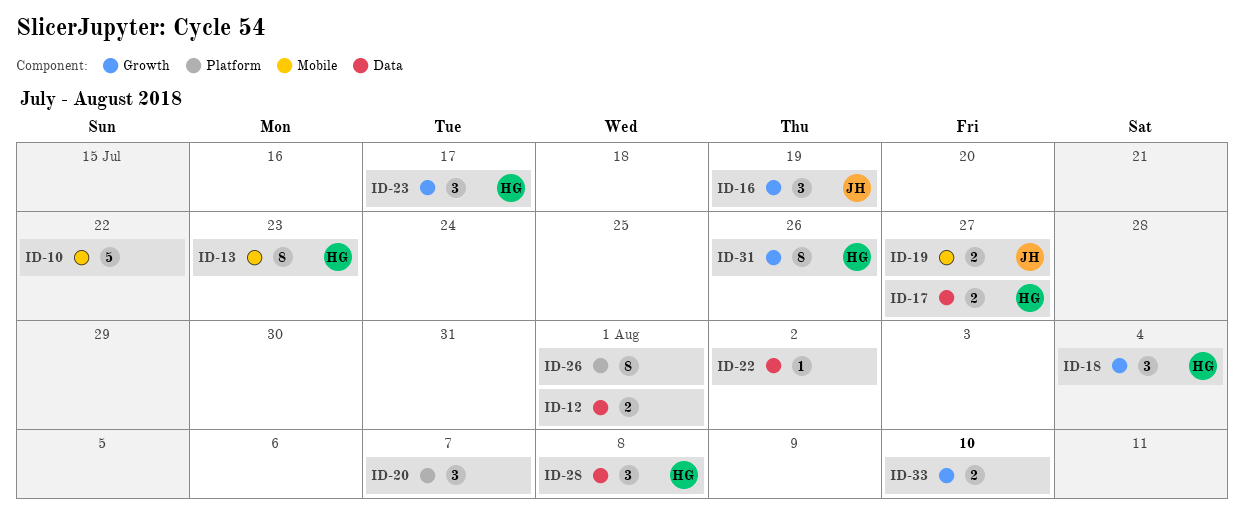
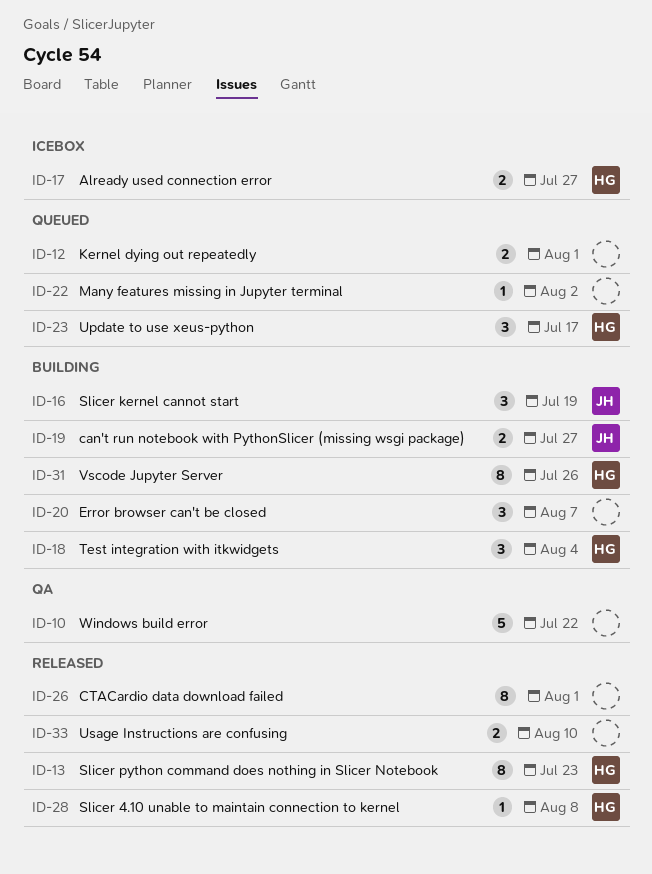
ID-28, estimate: 3 -> 1

